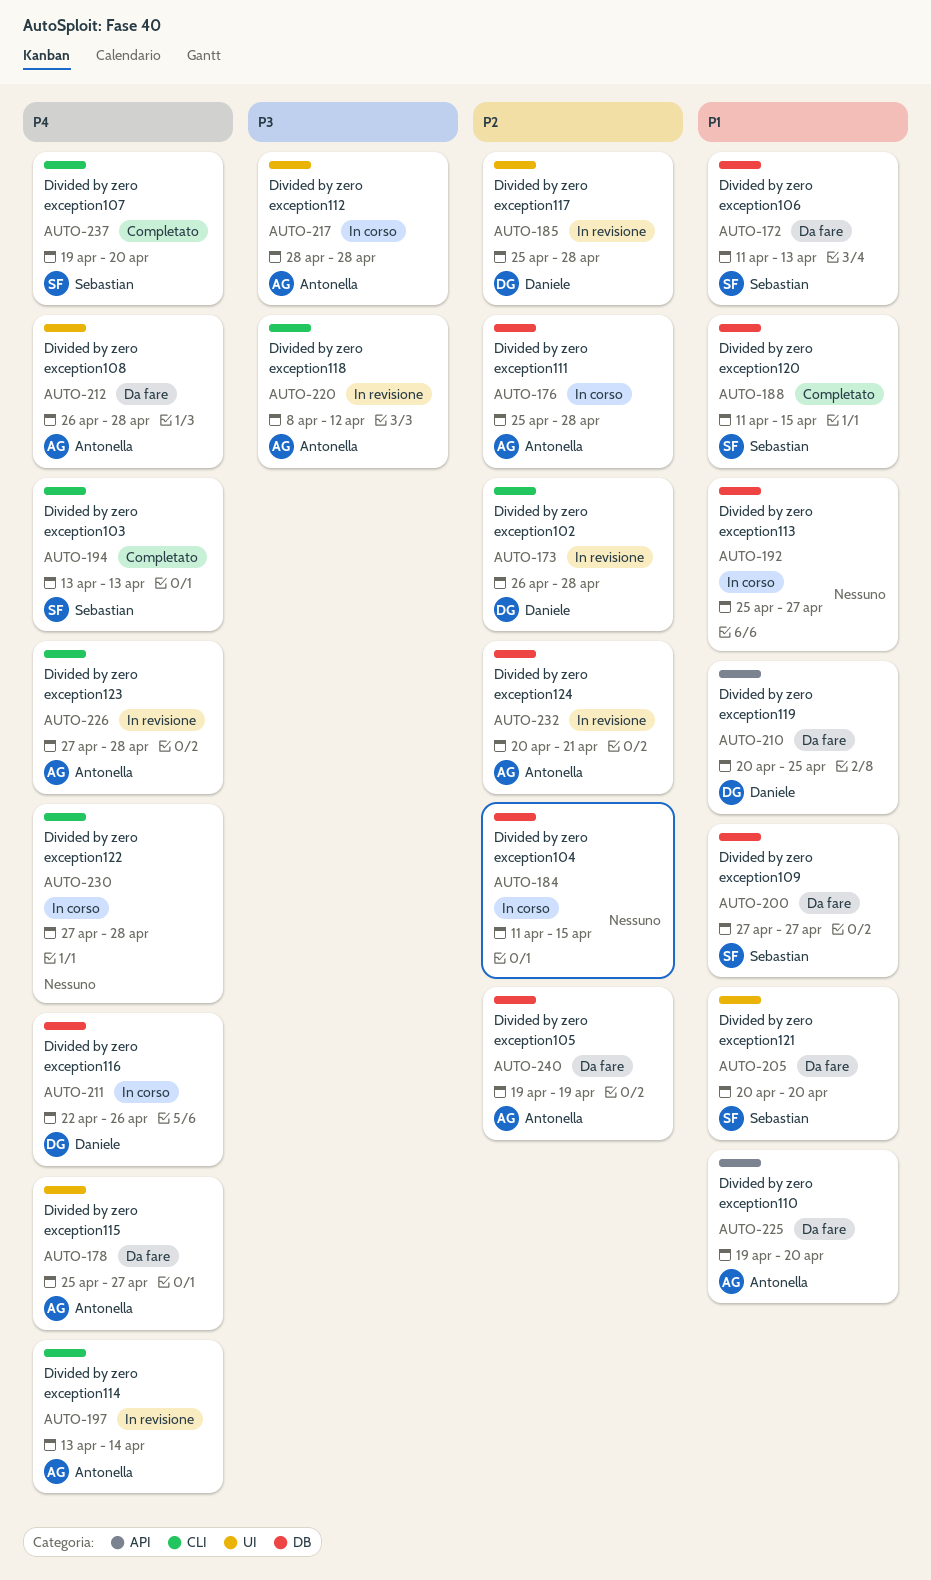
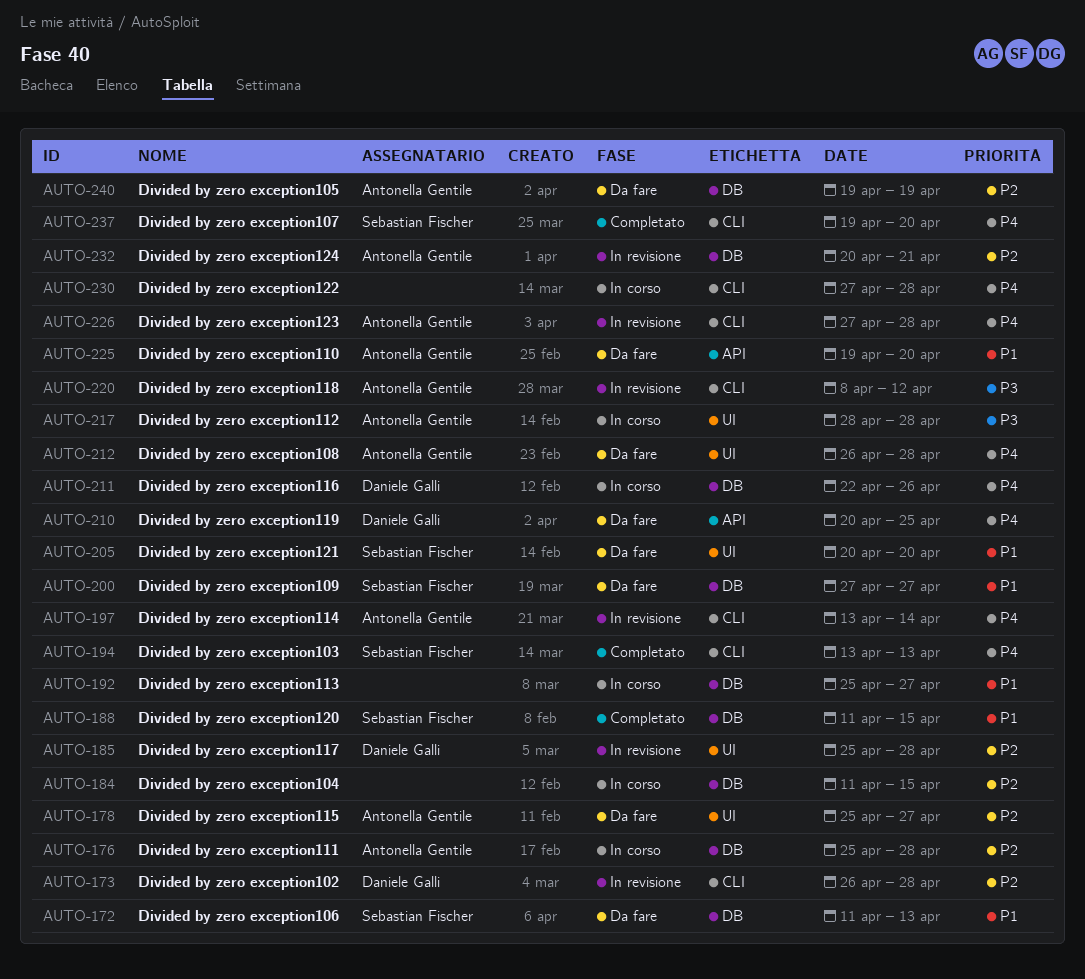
AUTO-178, priority: P4 -> P2
AUTO-210, priority: P1 -> P4

